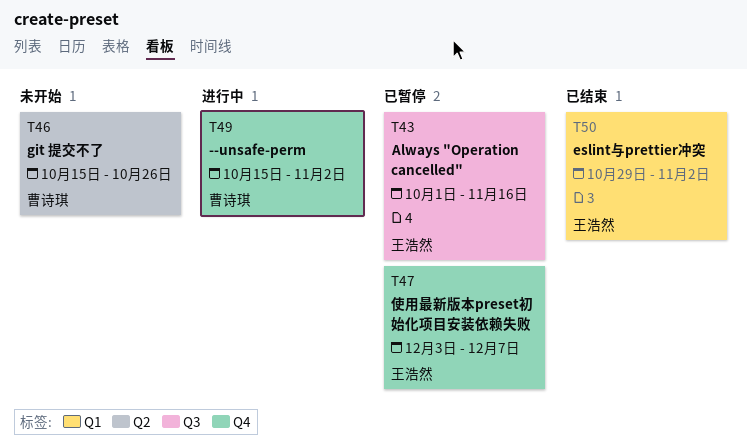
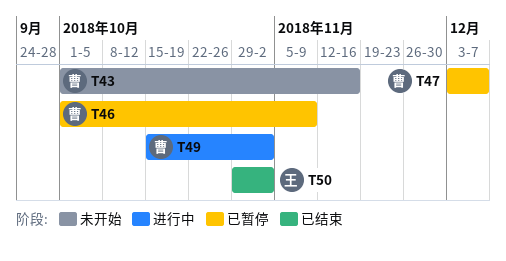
T43, status: 已暂停 -> 未开始
T43, owner: 王浩然 -> 曹诗琪
T46, status: 未开始 -> 已暂停
T46, start: Oct 15 -> Oct 1
T46, due: Oct 26 -> Nov 9
T47, owner: 王浩然 -> 曹诗琪

